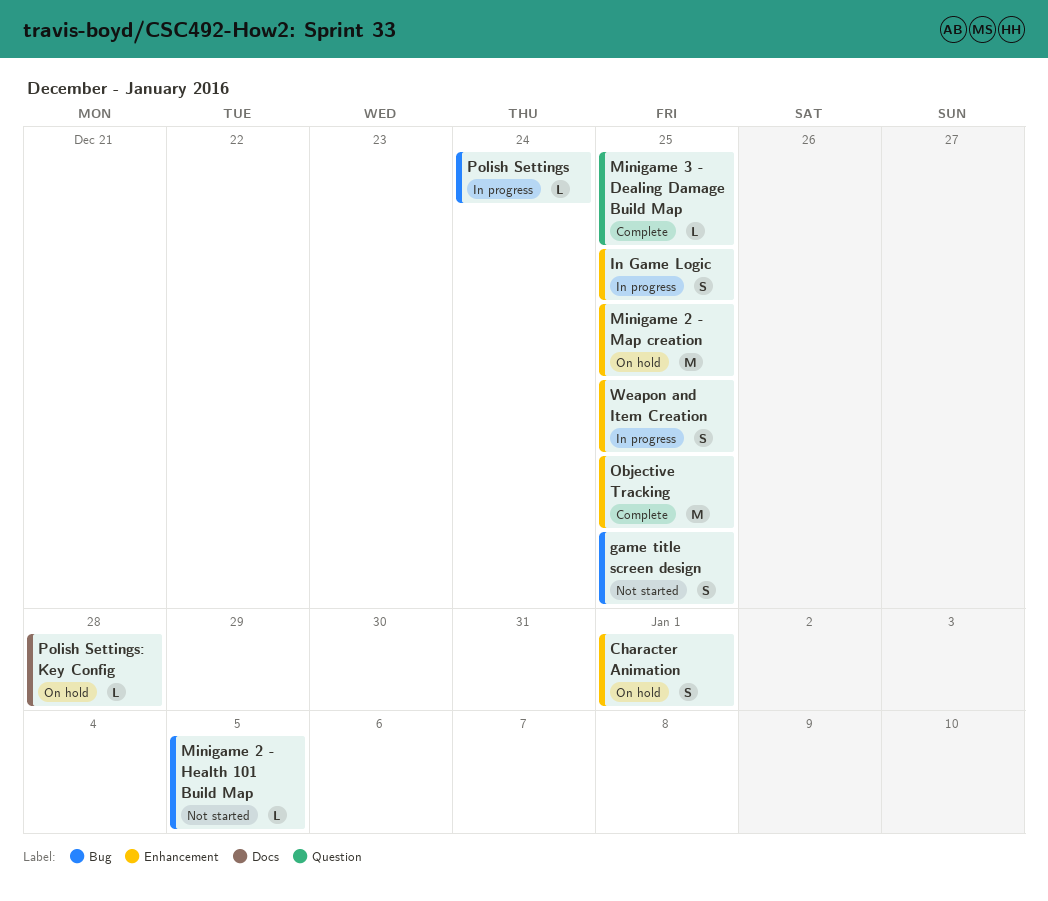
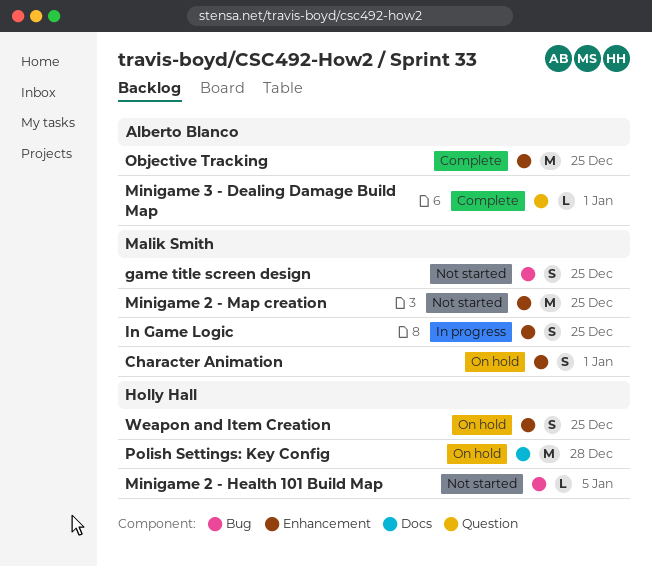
Minigame 2 - Map creation, status: On hold -> Not started
Minigame 3 - Dealing Damage Build Map, due: Dec 25 -> Jan 1
Polish Settings: present -> none
Polish Settings: Key Config, estimate: L -> M
Weapon and Item Creation, status: In progress -> On hold

